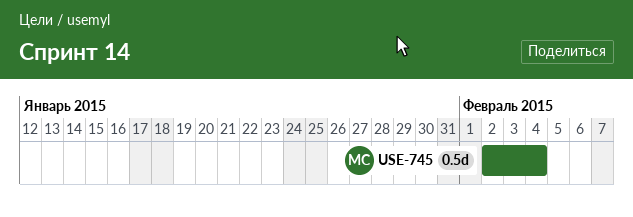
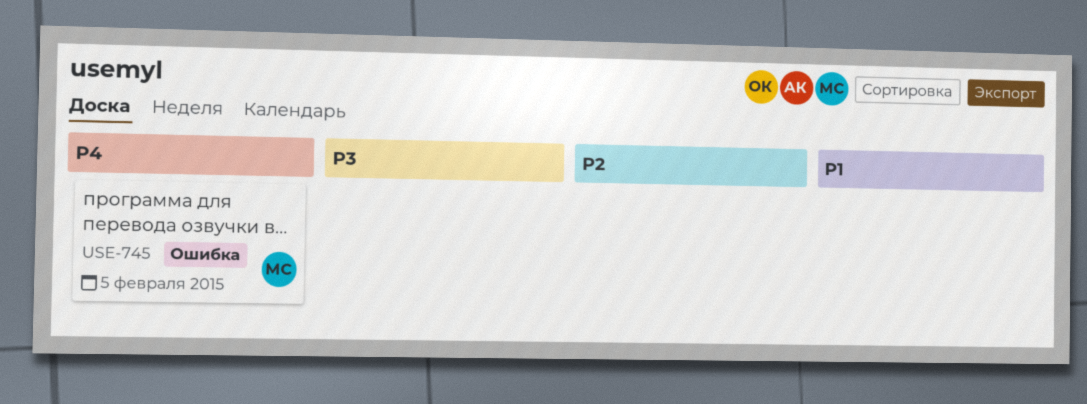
USE-745, due: Feb 4 -> Feb 5

